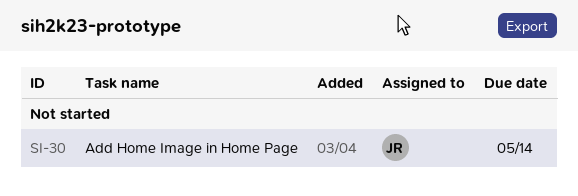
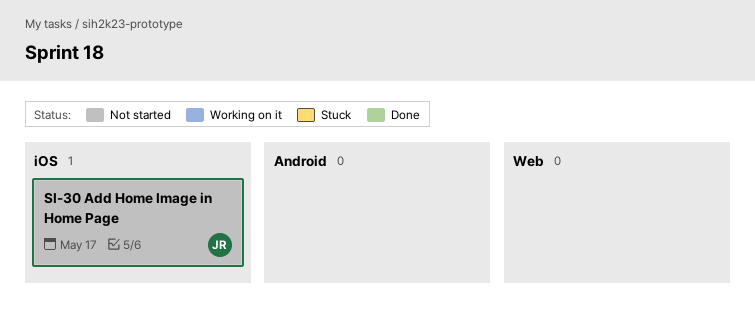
SI-30, due: May 14 -> May 17

